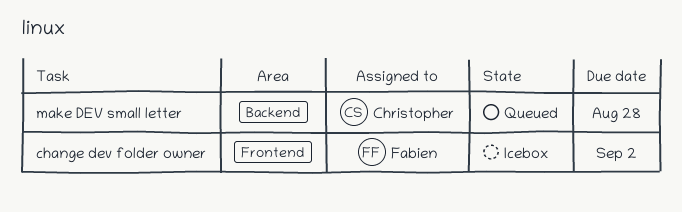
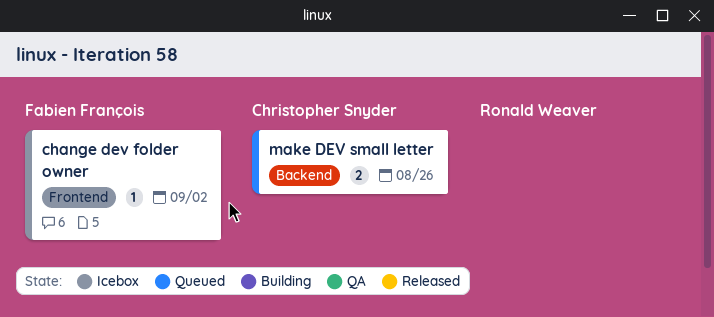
make DEV small letter, due: Aug 28 -> Aug 26

